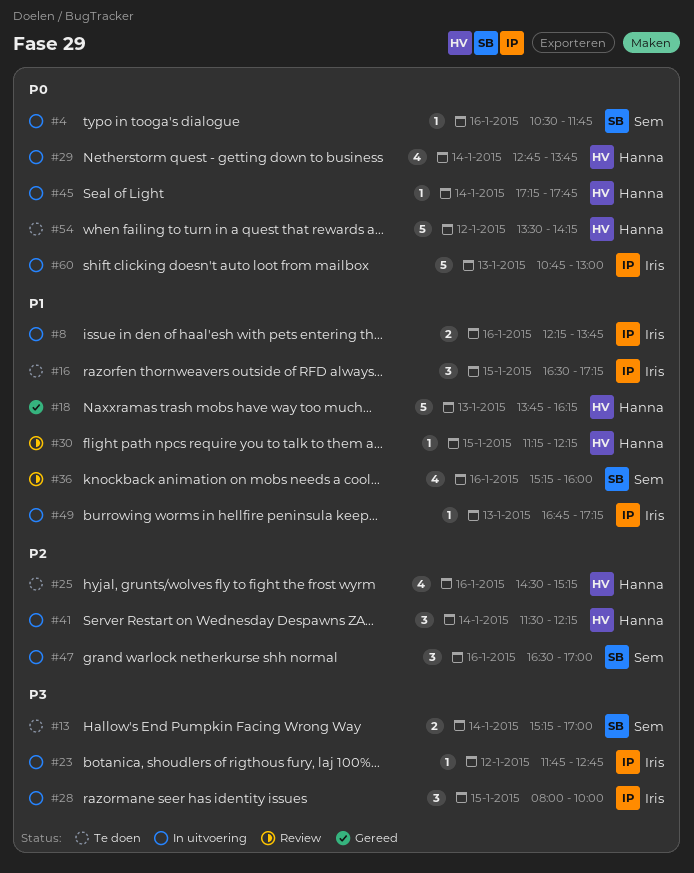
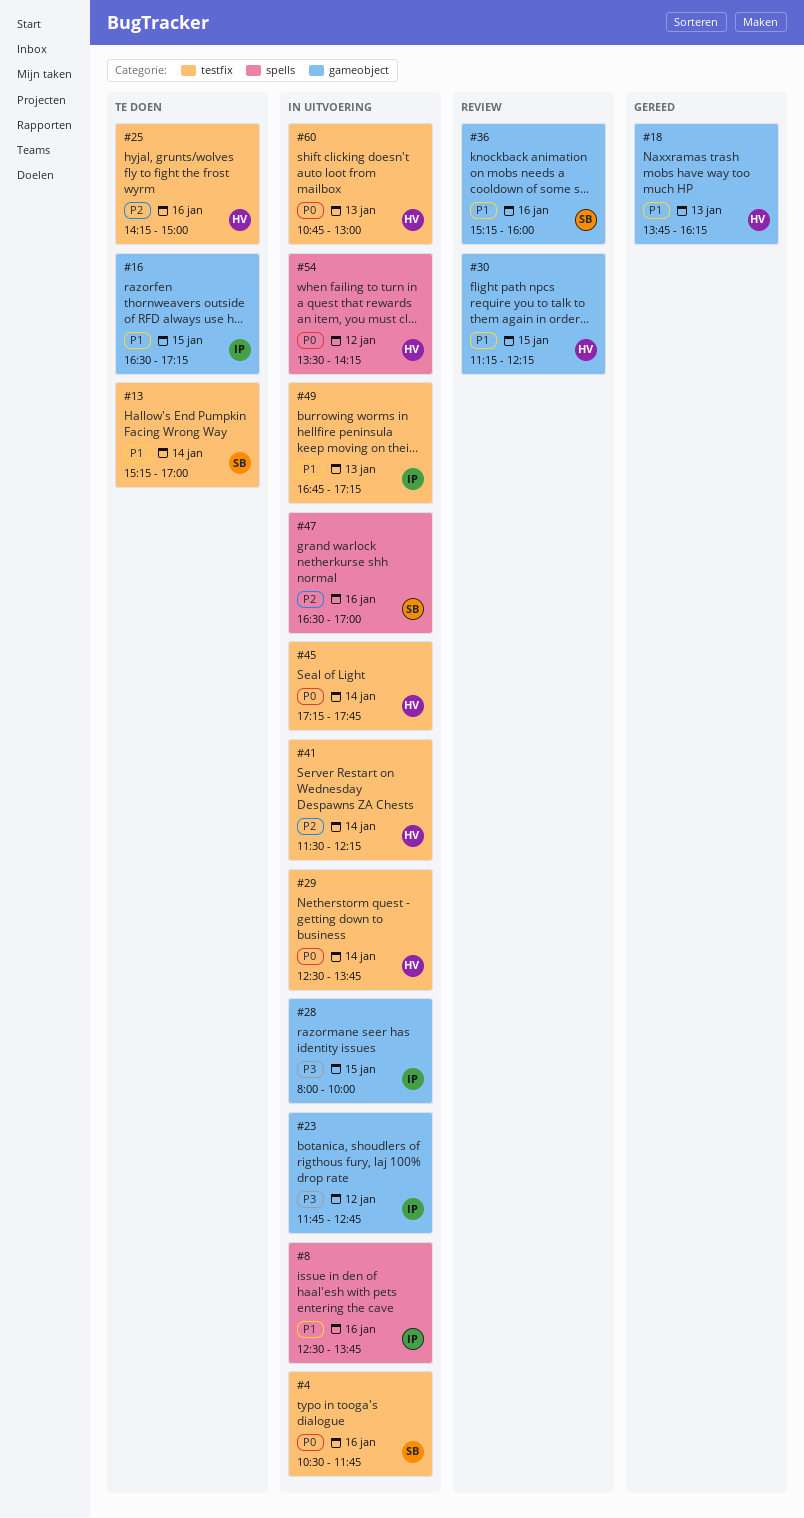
#8, begins: 12:15 -> 12:30
#13, priority: P3 -> P1
#25, begins: 14:30 -> 14:15
#25, ends: 15:15 -> 15:00
#29, begins: 12:45 -> 12:30
#54, status: Te doen -> In uitvoering
#60, owner: Iris -> Hanna

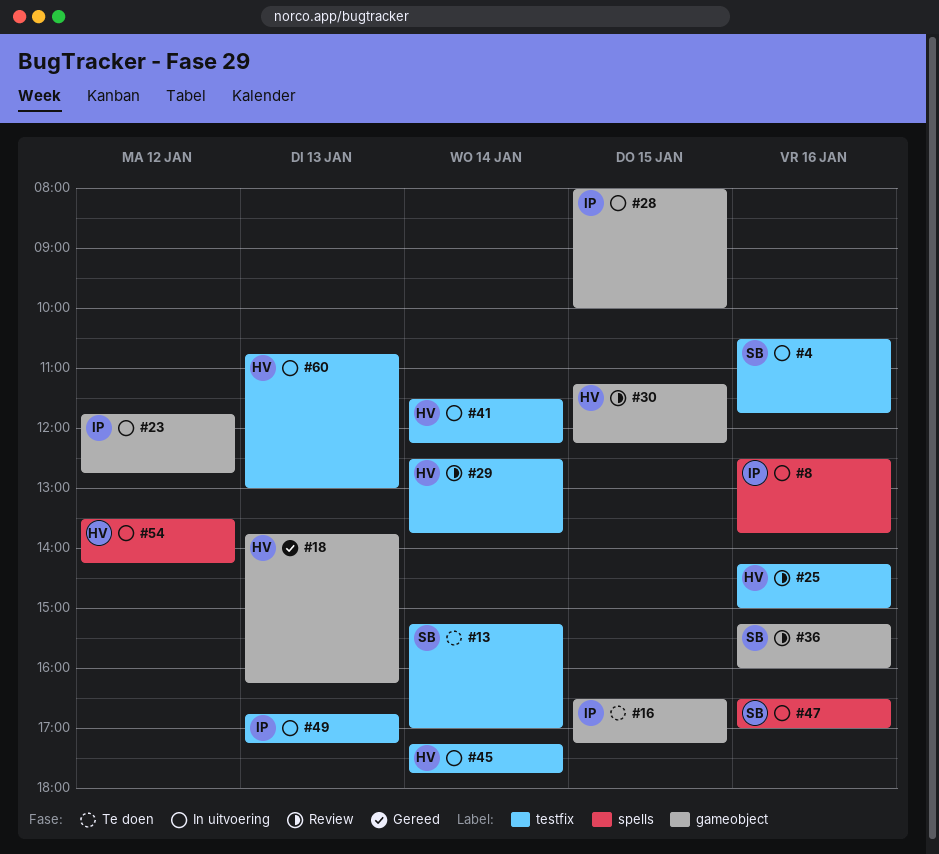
#25, status: Te doen -> Review
#29, status: In uitvoering -> Review

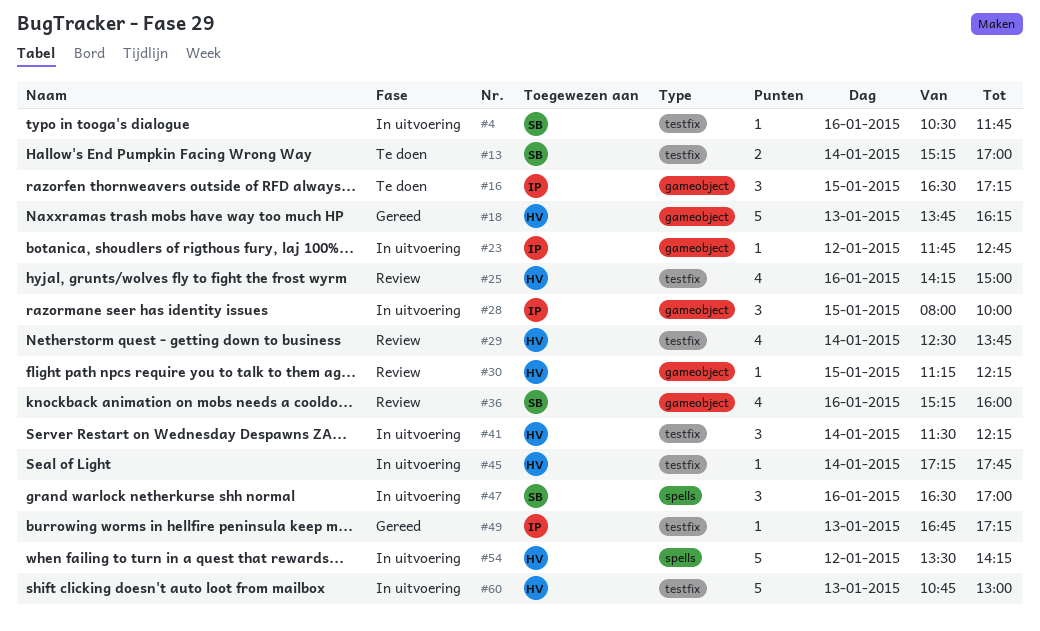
#8: present -> none
#49, status: In uitvoering -> Gereed

